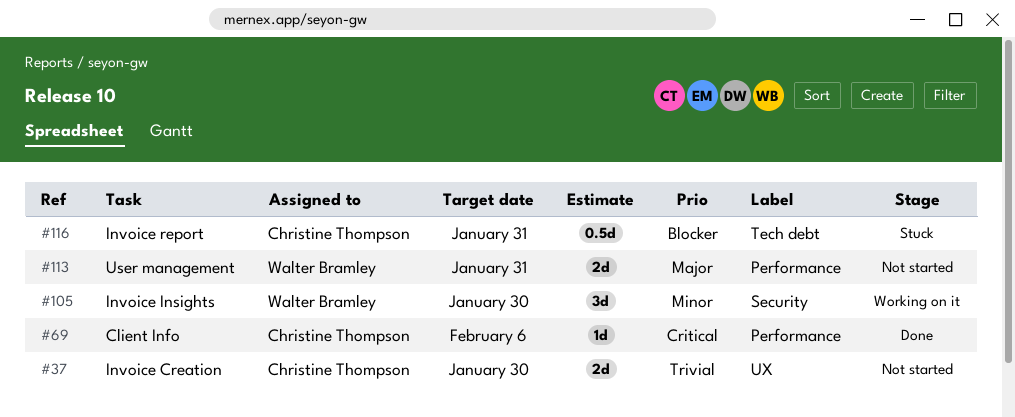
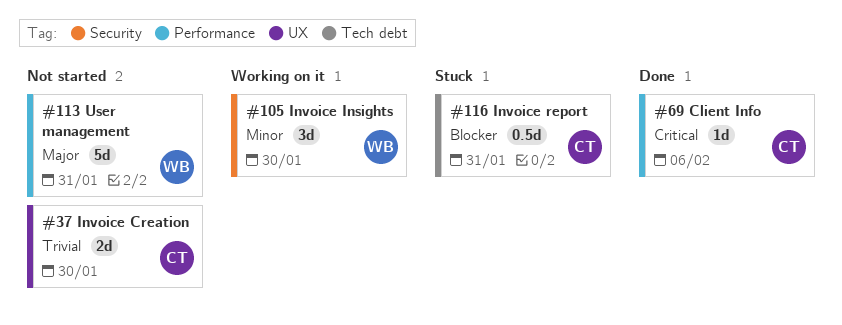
#113, estimate: 2d -> 5d

